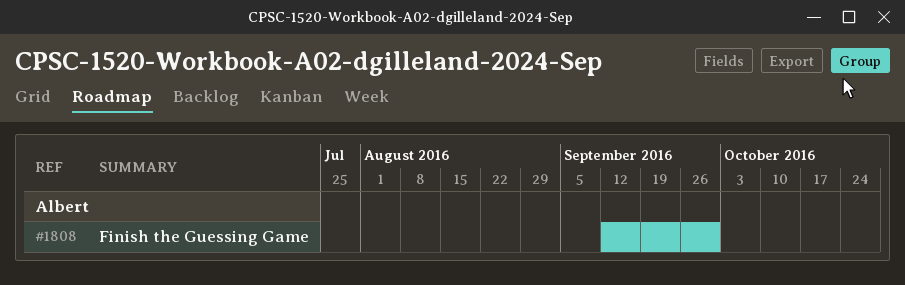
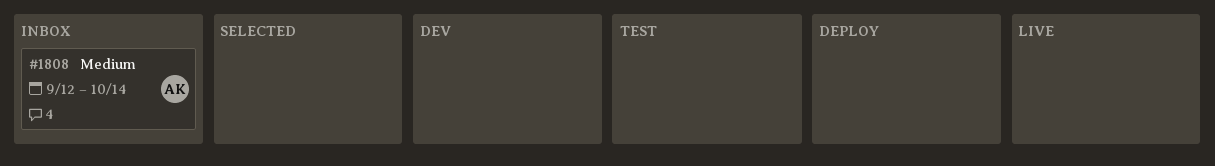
#1808, due: Sep 30 -> Oct 14

